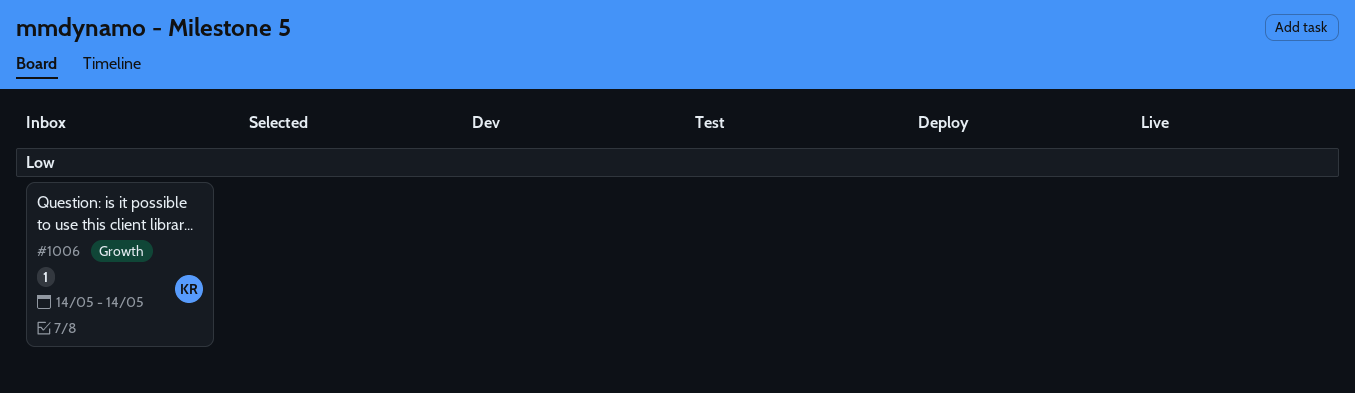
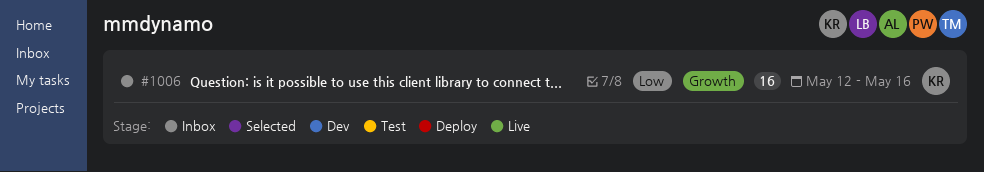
#1006, estimate: 1 -> 16
#1006, start: May 14 -> May 12
#1006, due: May 14 -> May 16

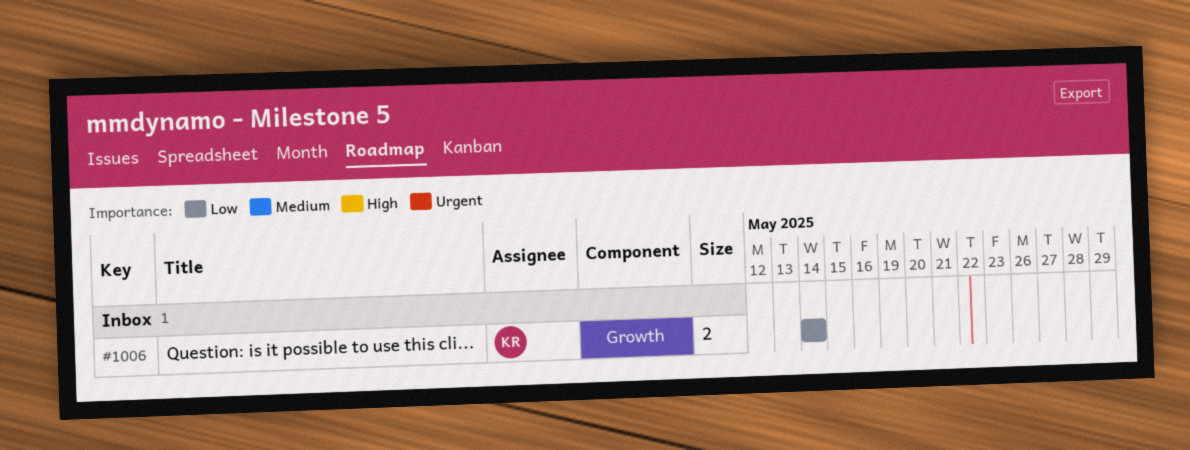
#1006, estimate: 16 -> 2
#1006, start: May 12 -> May 14
#1006, due: May 16 -> May 14

